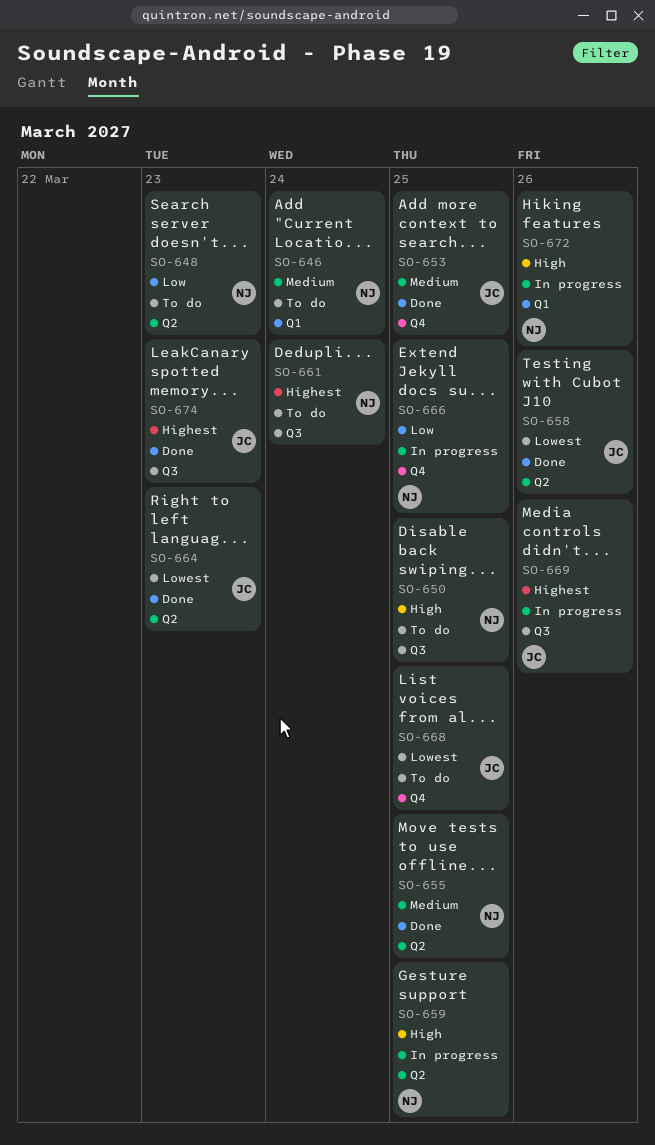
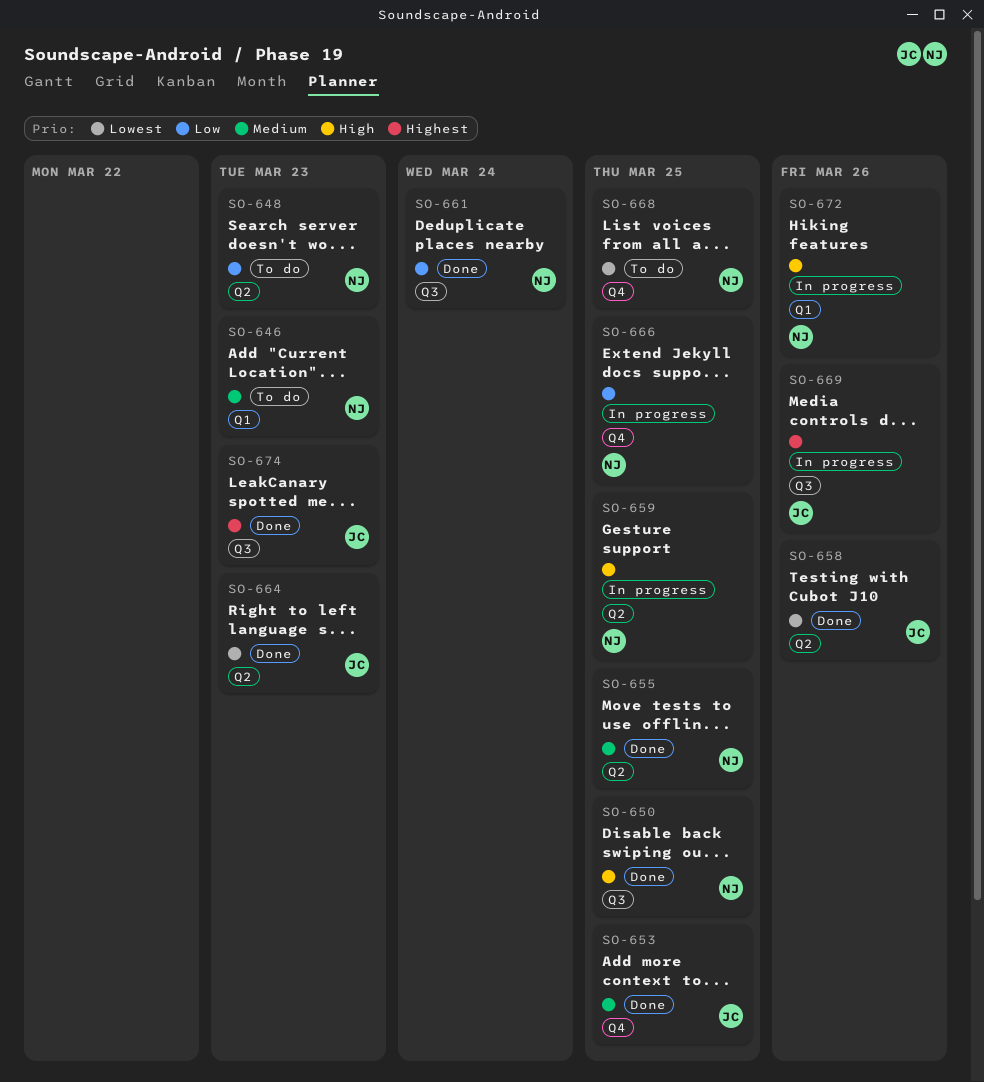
SO-646, due: Mar 24 -> Mar 23
SO-650, status: To do -> Done
SO-661, status: To do -> Done
SO-661, priority: Highest -> Low
SO-668, owner: JC -> NJ

